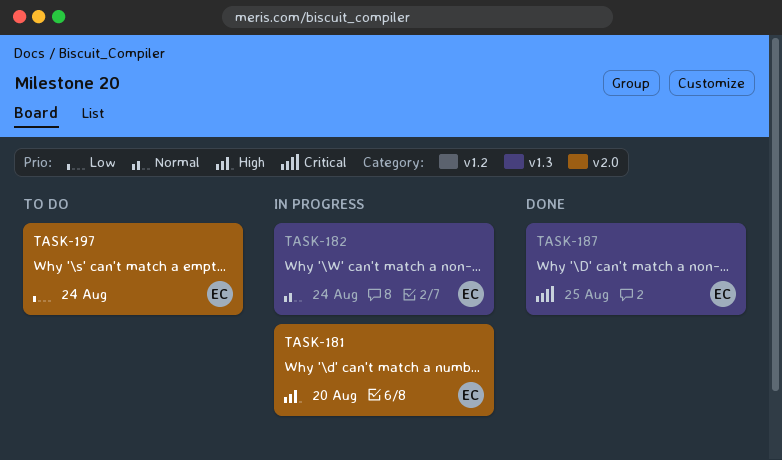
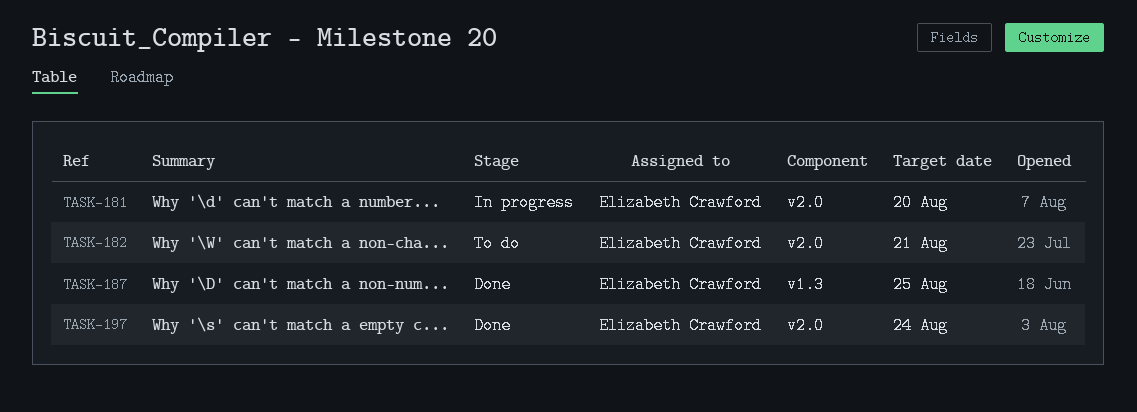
TASK-182, status: In progress -> To do
TASK-182, label: v1.3 -> v2.0
TASK-182, due: Aug 24 -> Aug 21
TASK-197, status: To do -> Done

